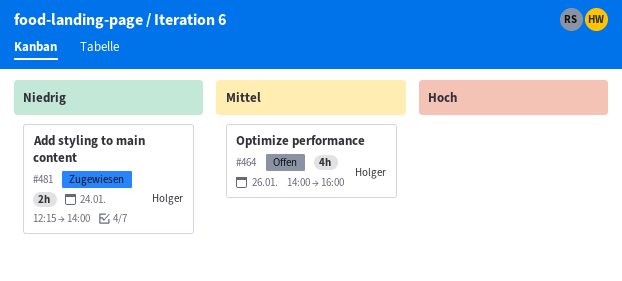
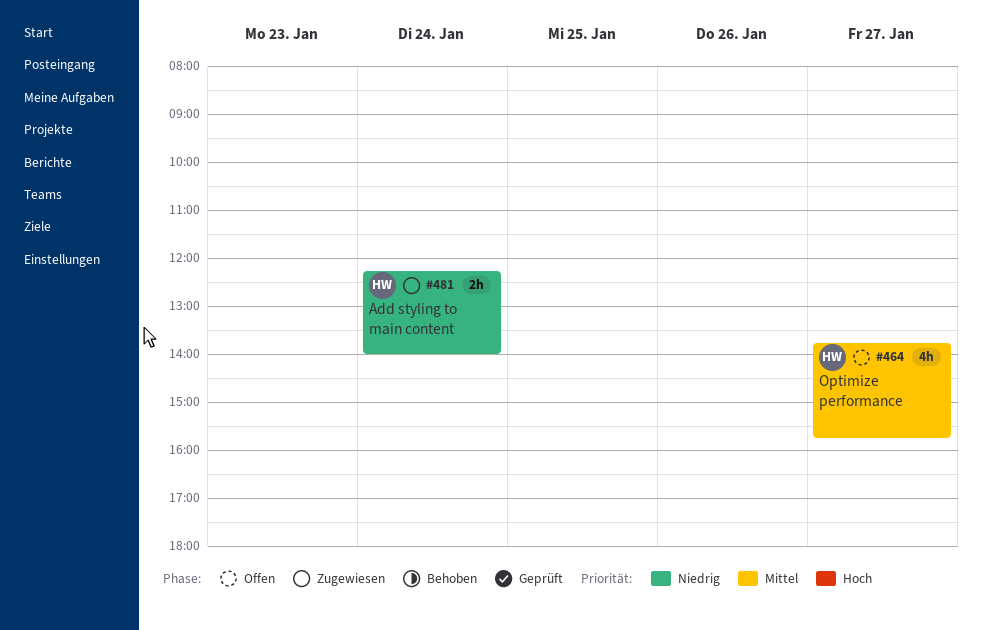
#464, day: Jan 26 -> Jan 27
#464, begins: 14:00 -> 13:45
#464, ends: 16:00 -> 15:45

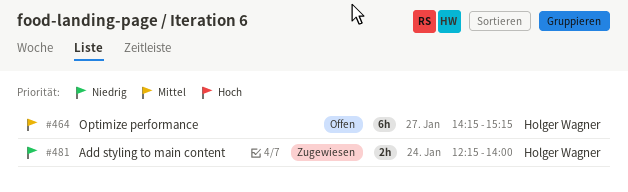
#464, estimate: 4h -> 6h
#464, begins: 13:45 -> 14:15
#464, ends: 15:45 -> 15:15

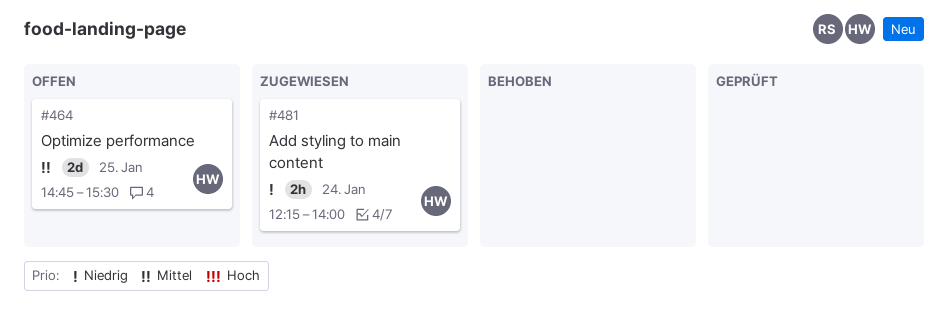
#464, estimate: 6h -> 2d
#464, day: Jan 27 -> Jan 25
#464, begins: 14:15 -> 14:45
#464, ends: 15:15 -> 15:30

